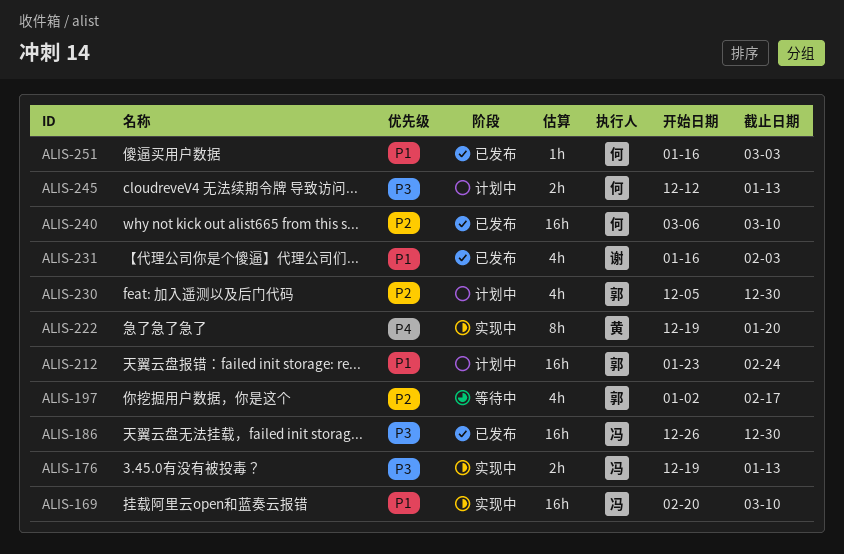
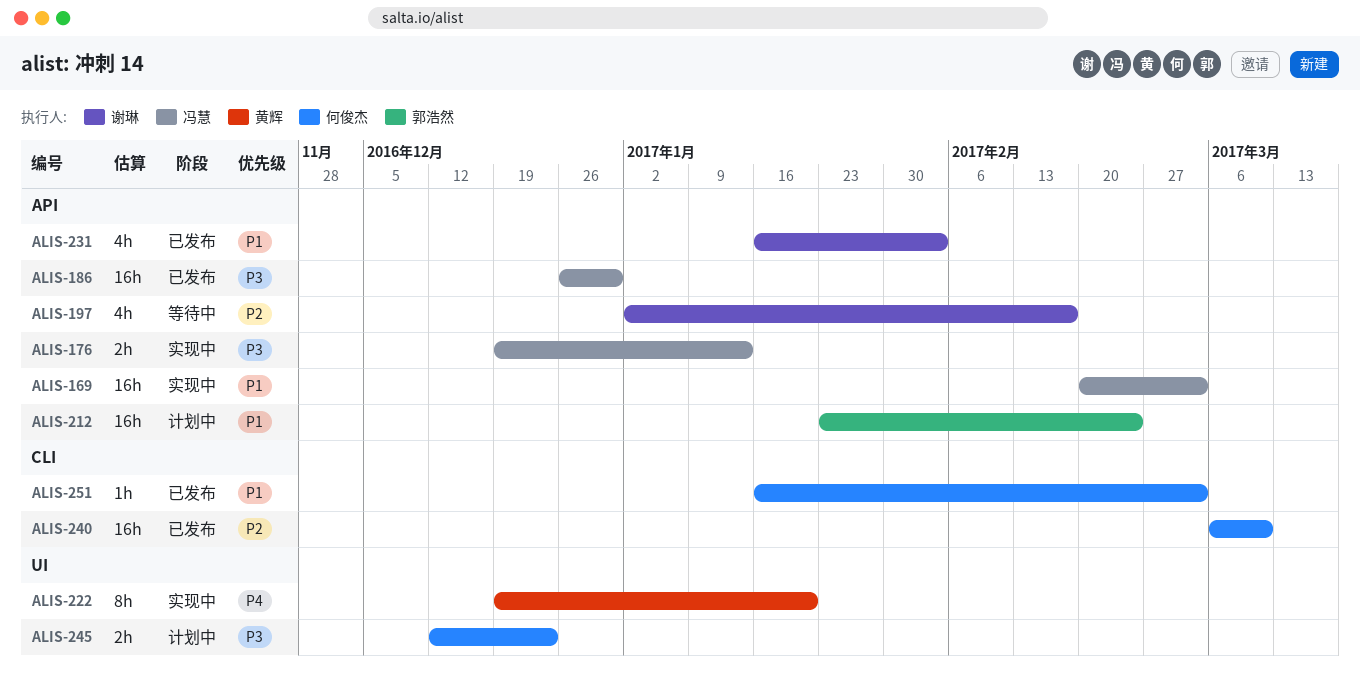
ALIS-169, due: Mar 10 -> Mar 3
ALIS-197, owner: 郭浩然 -> 谢琳
ALIS-230: present -> none
ALIS-245, due: Jan 13 -> Dec 23

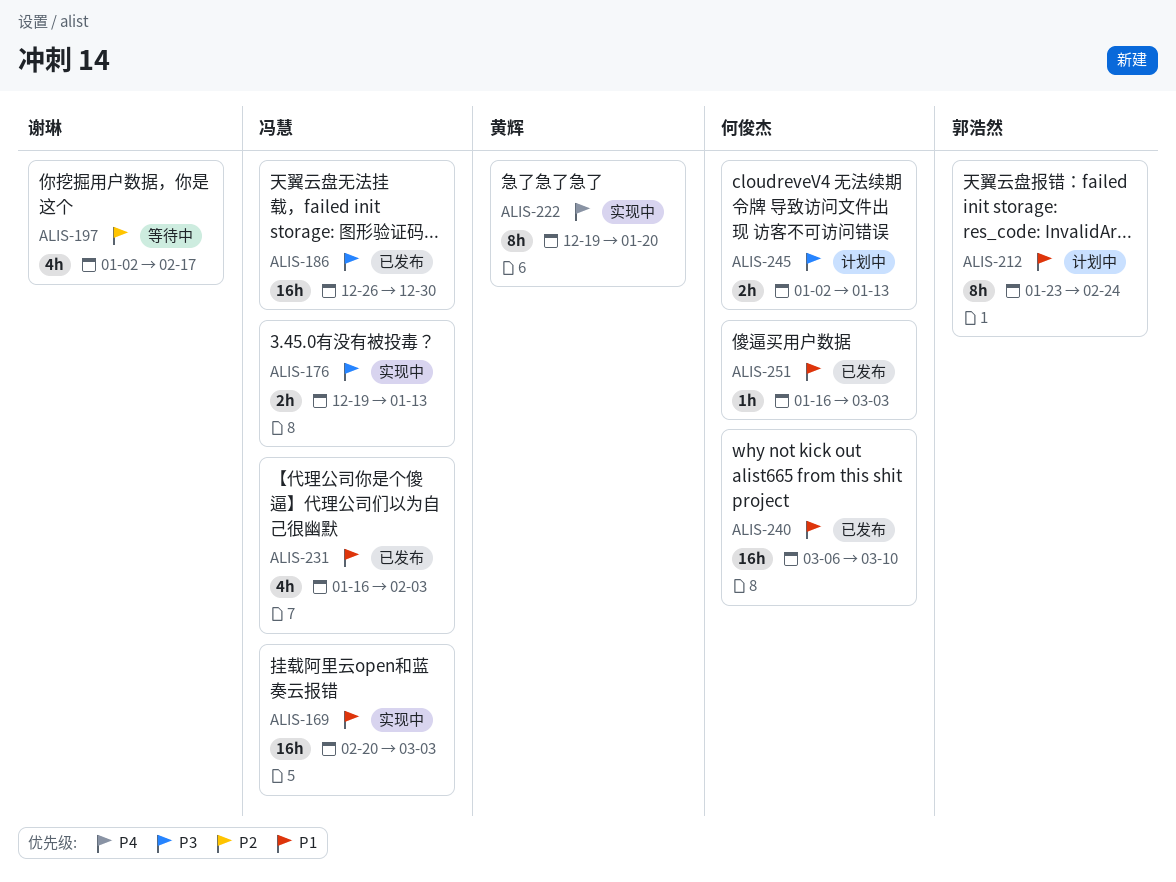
ALIS-212, estimate: 16h -> 8h
ALIS-231, owner: 谢琳 -> 冯慧
ALIS-240, priority: P2 -> P1
ALIS-245, start: Dec 12 -> Jan 2
ALIS-245, due: Dec 23 -> Jan 13

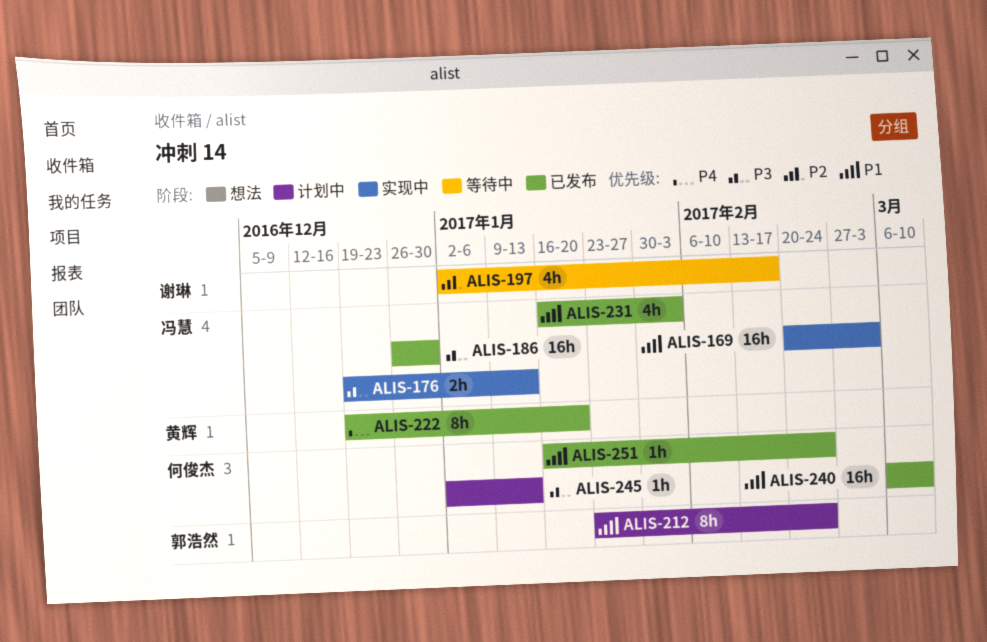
ALIS-222, status: 实现中 -> 已发布
ALIS-245, estimate: 2h -> 1h
ALIS-251, due: Mar 3 -> Feb 24

